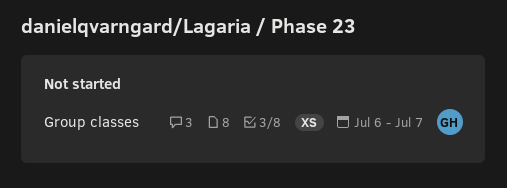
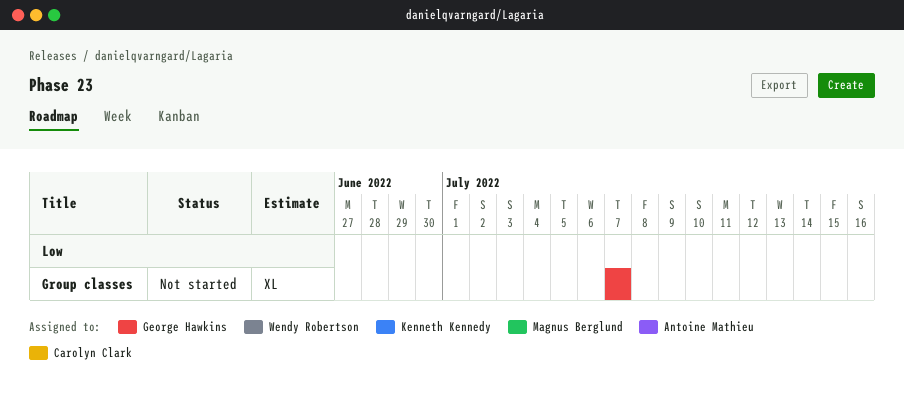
Group classes, estimate: XS -> XL
Group classes, start: Jul 6 -> Jul 7

